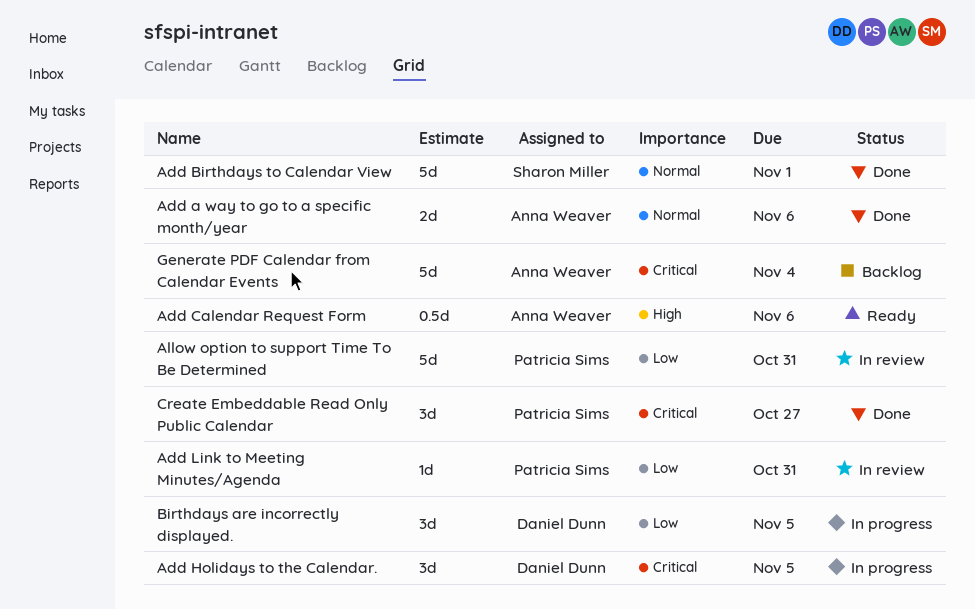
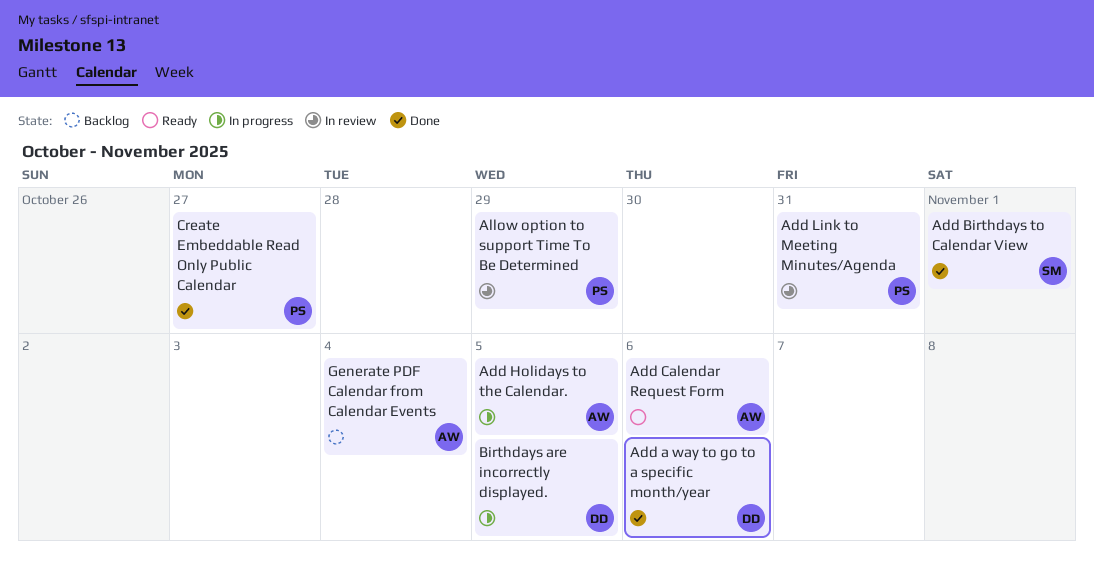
Add a way to go to a specific month/year, owner: Anna Weaver -> Daniel Dunn
Add Holidays to the Calendar., owner: Daniel Dunn -> Anna Weaver
Allow option to support Time To Be Determined, due: Oct 31 -> Oct 29

